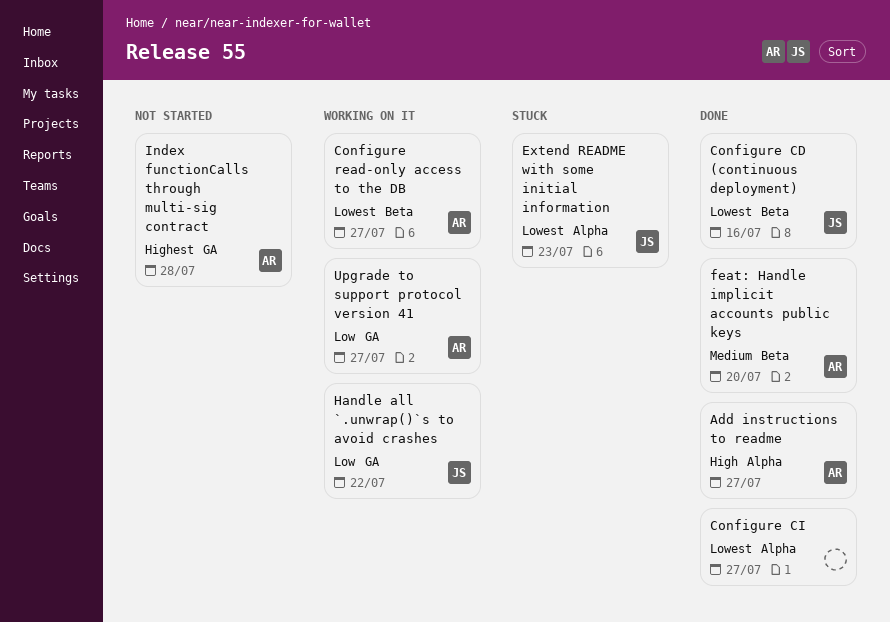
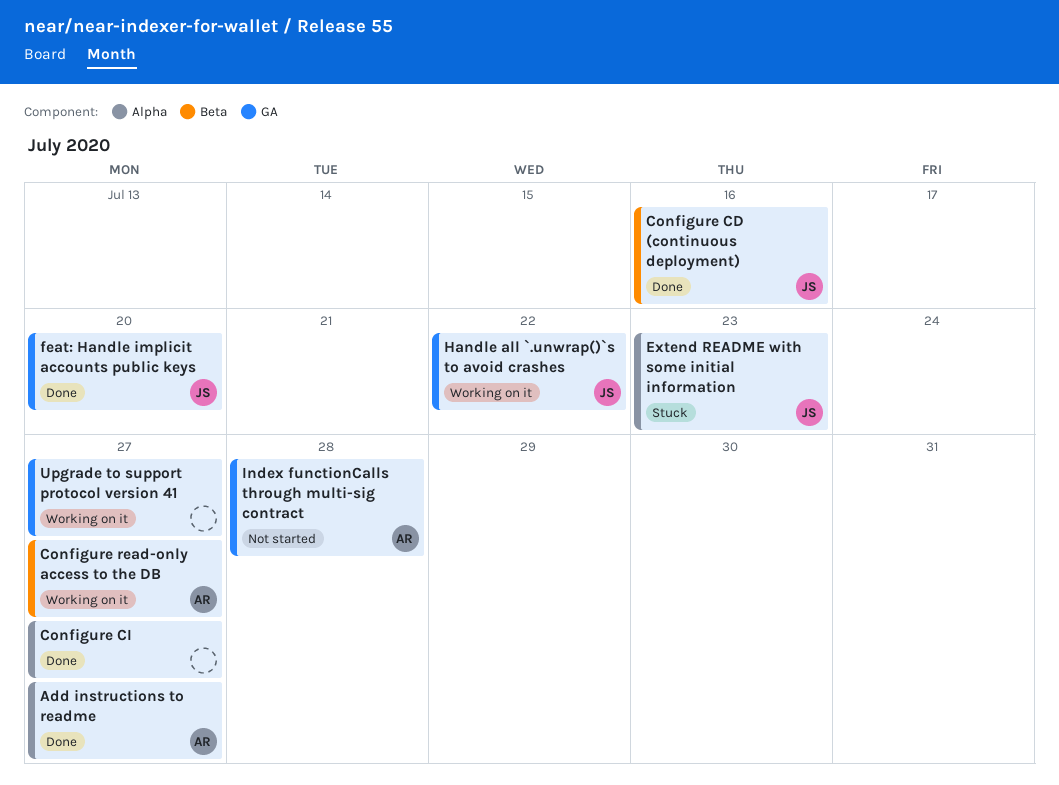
feat: Handle implicit accounts public keys, owner: AR -> JS
feat: Handle implicit accounts public keys, label: Beta -> GA
Upgrade to support protocol version 41, owner: AR -> none

